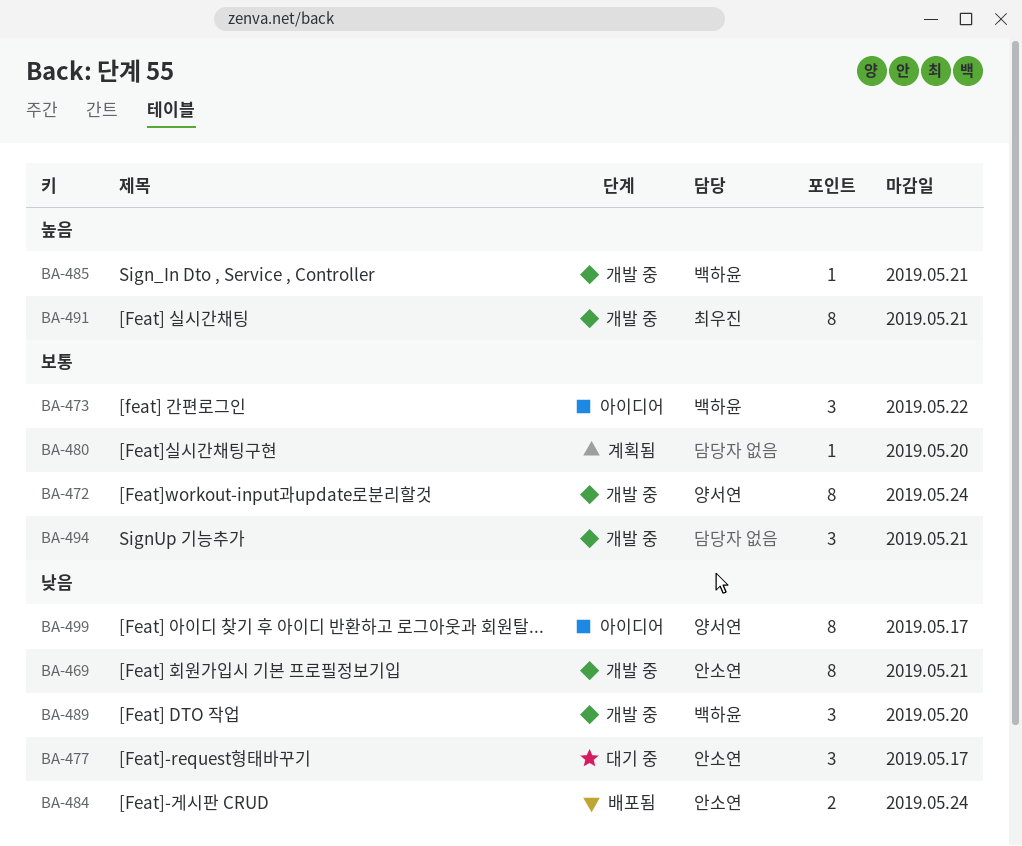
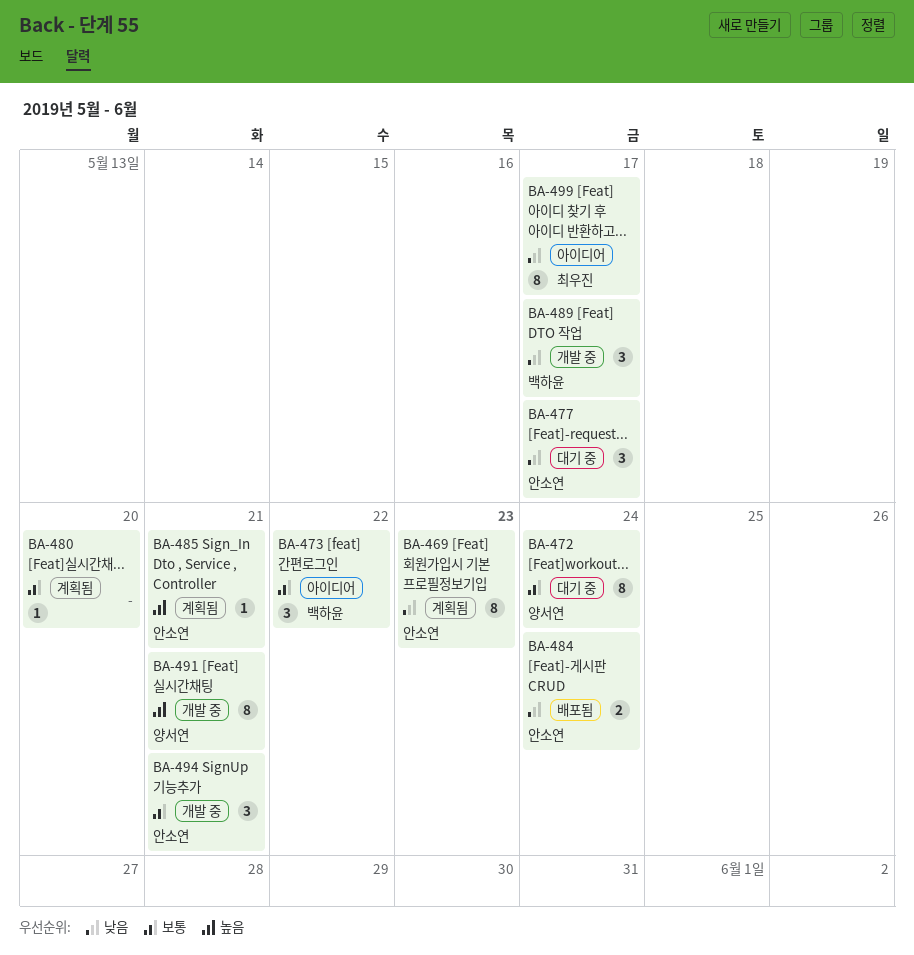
BA-469, status: 개발 중 -> 계획됨
BA-469, due: May 21 -> May 23
BA-472, status: 개발 중 -> 대기 중
BA-485, status: 개발 중 -> 계획됨
BA-485, owner: 백하윤 -> 안소연
BA-489, due: May 20 -> May 17
BA-491, owner: 최우진 -> 양서연
BA-494, owner: none -> 안소연
BA-499, owner: 양서연 -> 최우진

